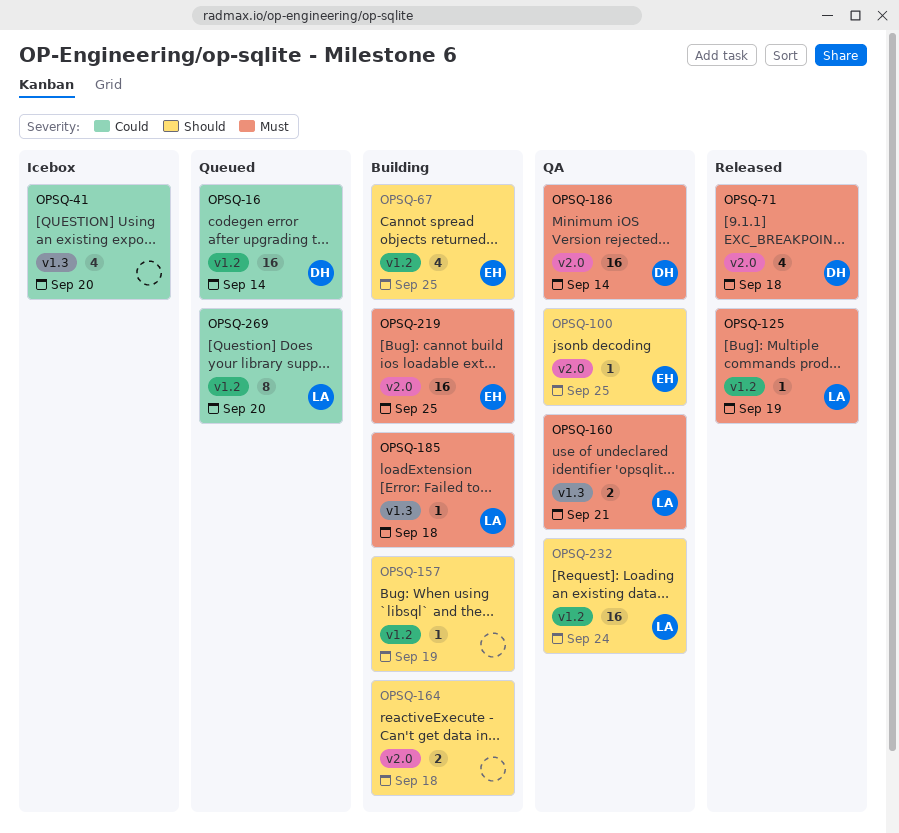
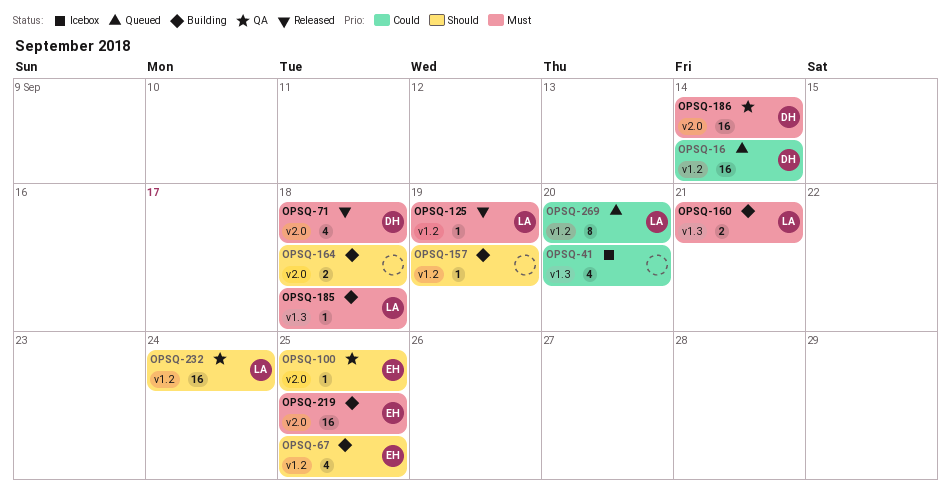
OPSQ-160, status: QA -> Building

